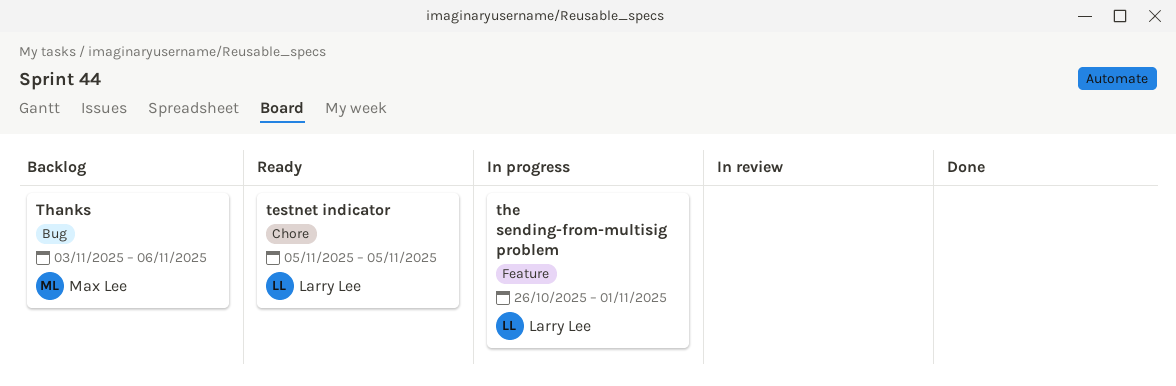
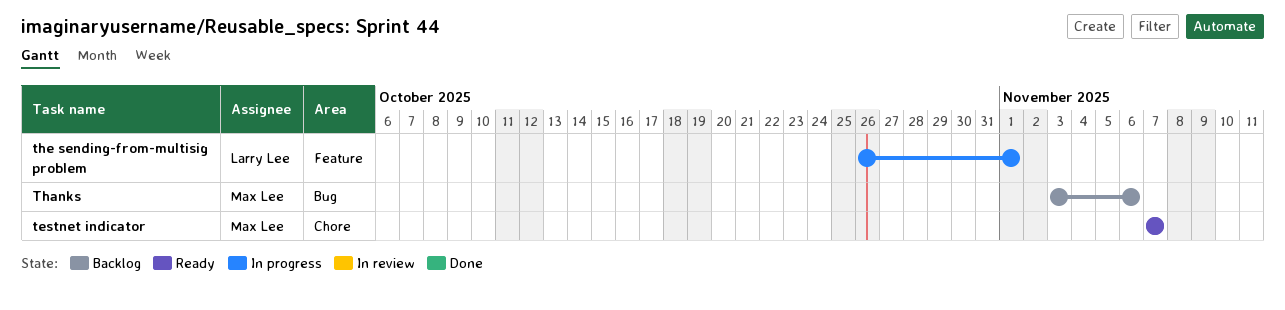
testnet indicator, owner: Larry Lee -> Max Lee
testnet indicator, start: Nov 5 -> Nov 7
testnet indicator, due: Nov 5 -> Nov 7

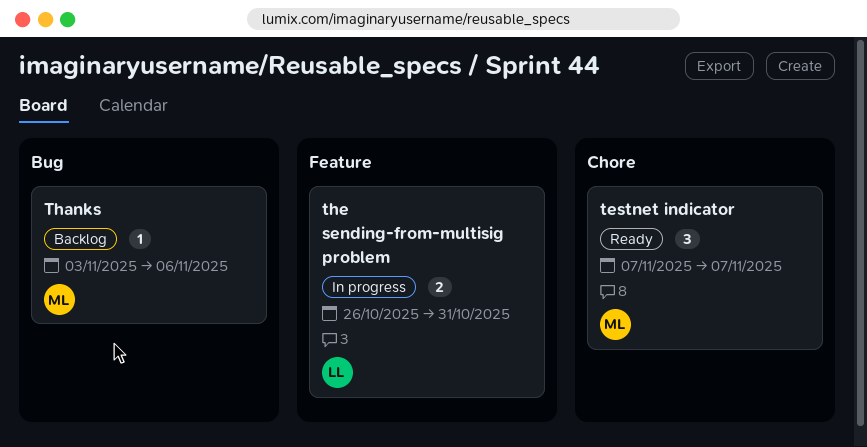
the sending-from-multisig problem, due: Nov 1 -> Oct 31

